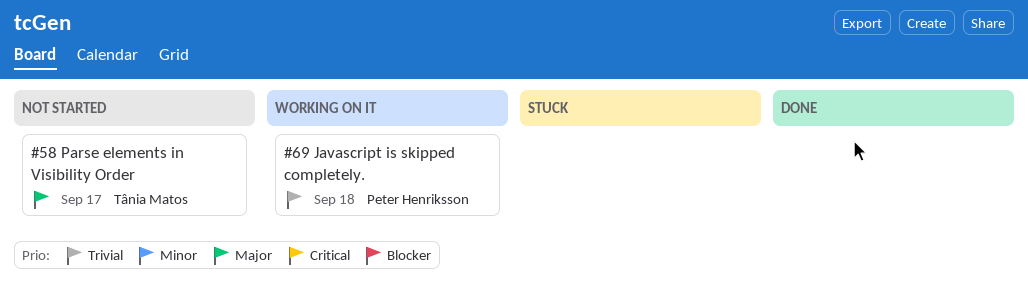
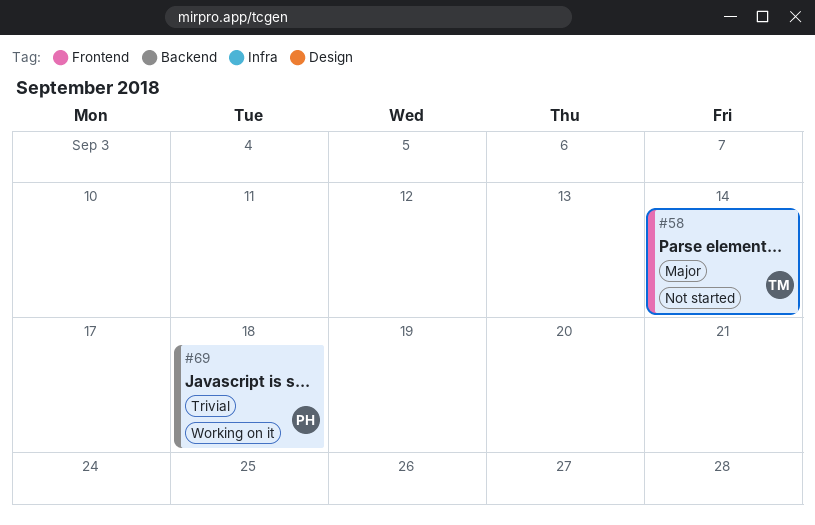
#58, due: Sep 17 -> Sep 14

